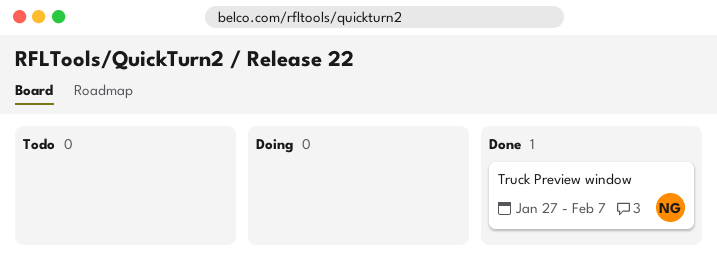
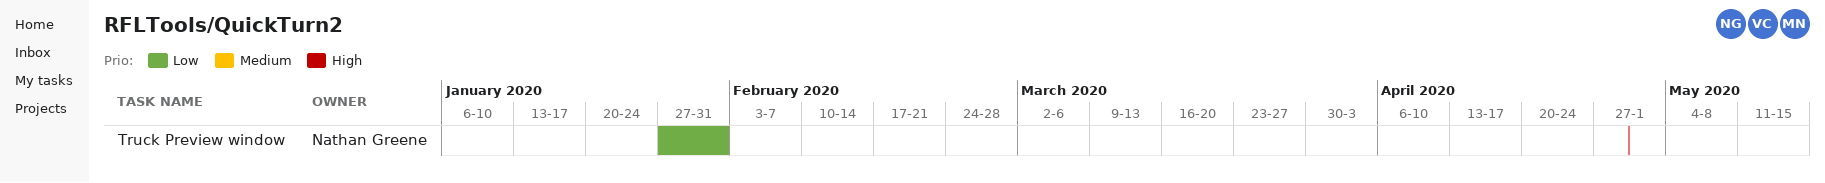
Truck Preview window, due: Feb 7 -> Jan 31

